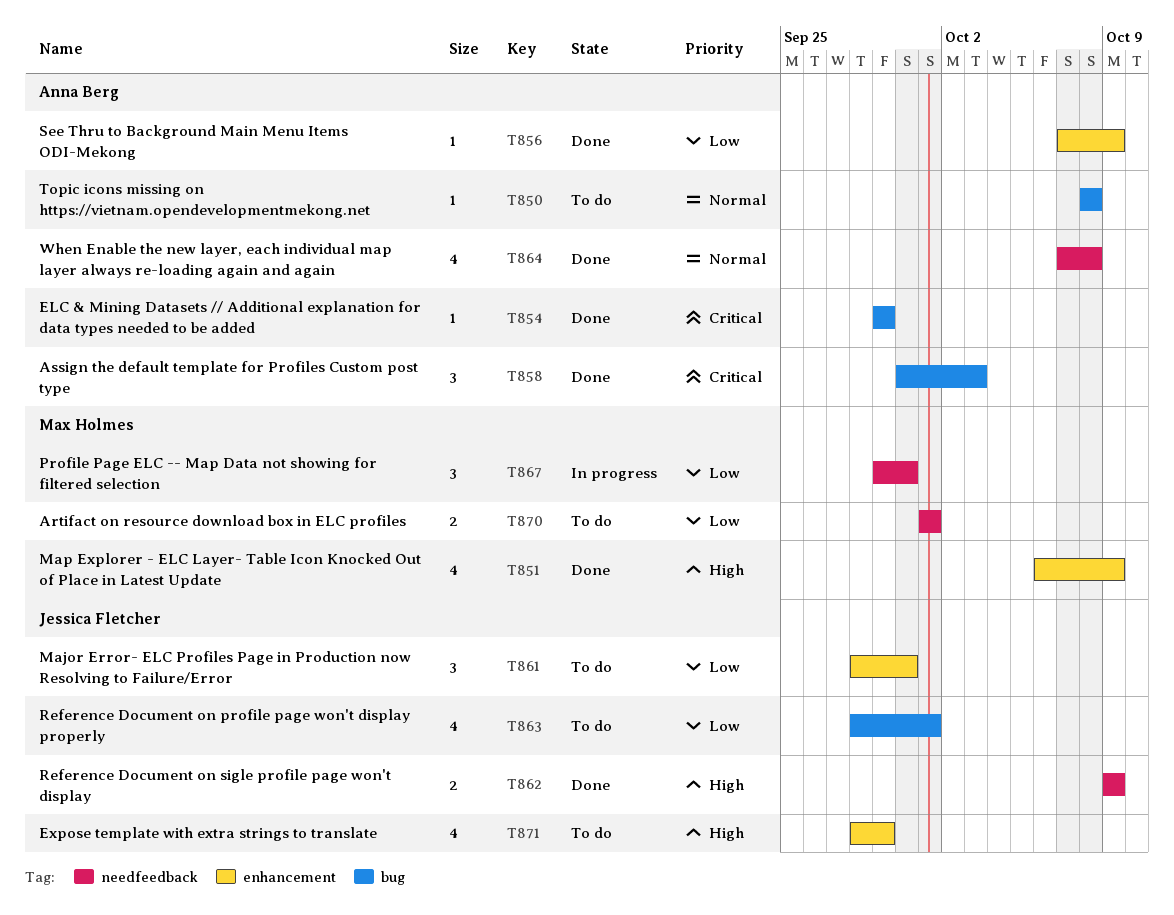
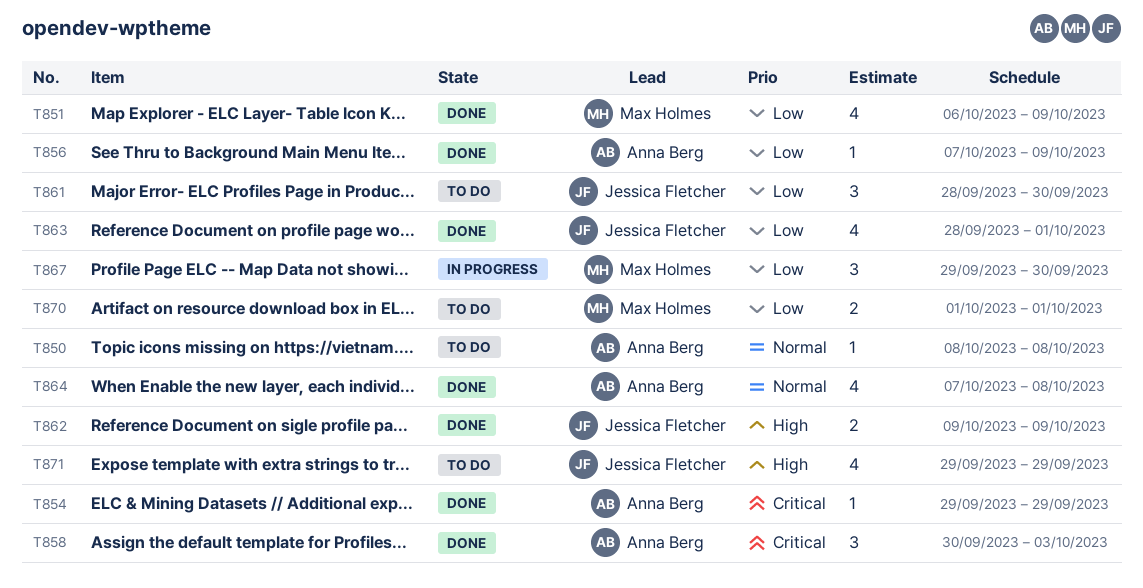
T851, priority: High -> Low
T863, status: To do -> Done
T871, start: Sep 28 -> Sep 29

